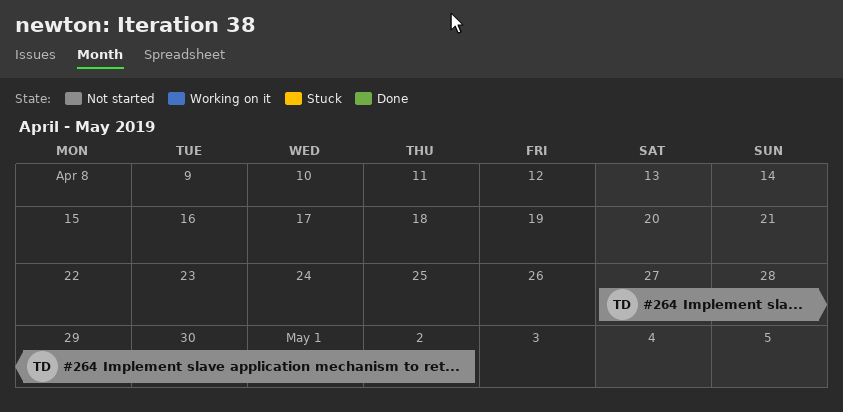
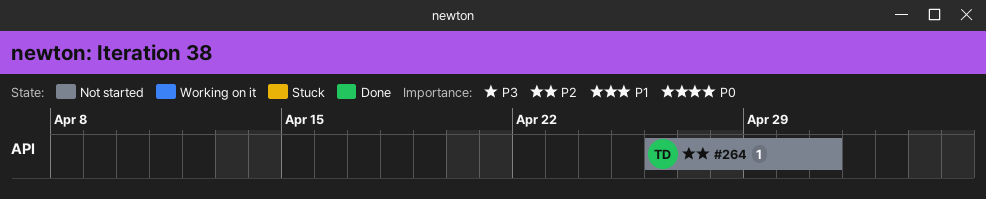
#264, start: Apr 27 -> Apr 26
#264, due: May 2 -> May 1

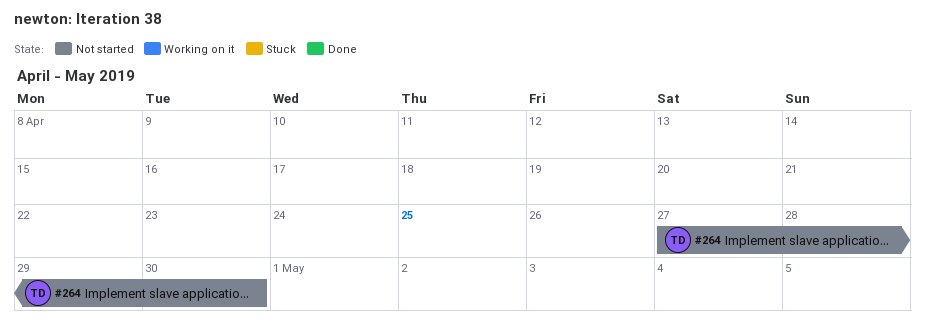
#264, start: Apr 26 -> Apr 27
#264, due: May 1 -> Apr 30

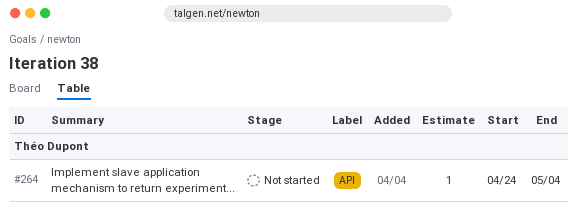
#264, start: Apr 27 -> Apr 24
#264, due: Apr 30 -> May 4

